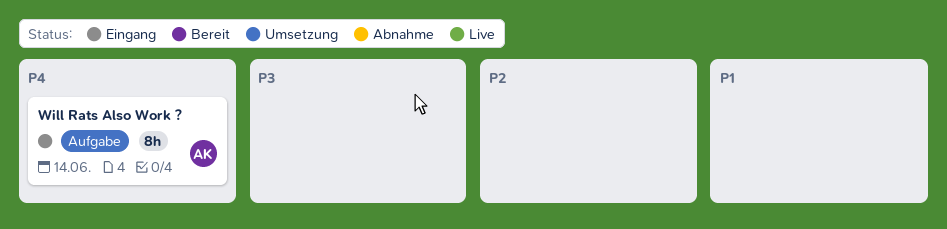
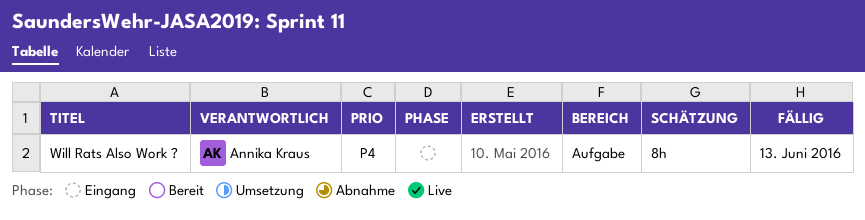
Will Rats Also Work ?, due: Jun 14 -> Jun 13

